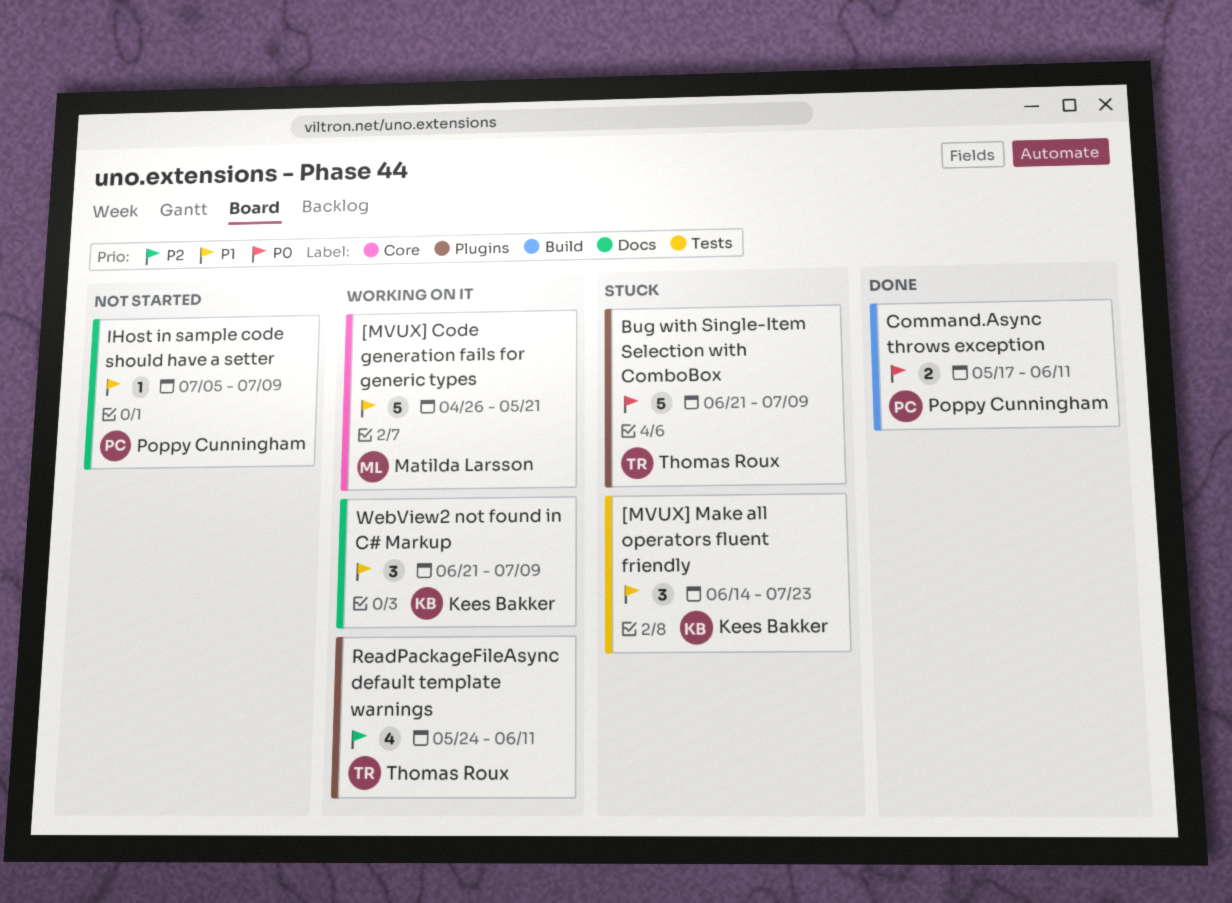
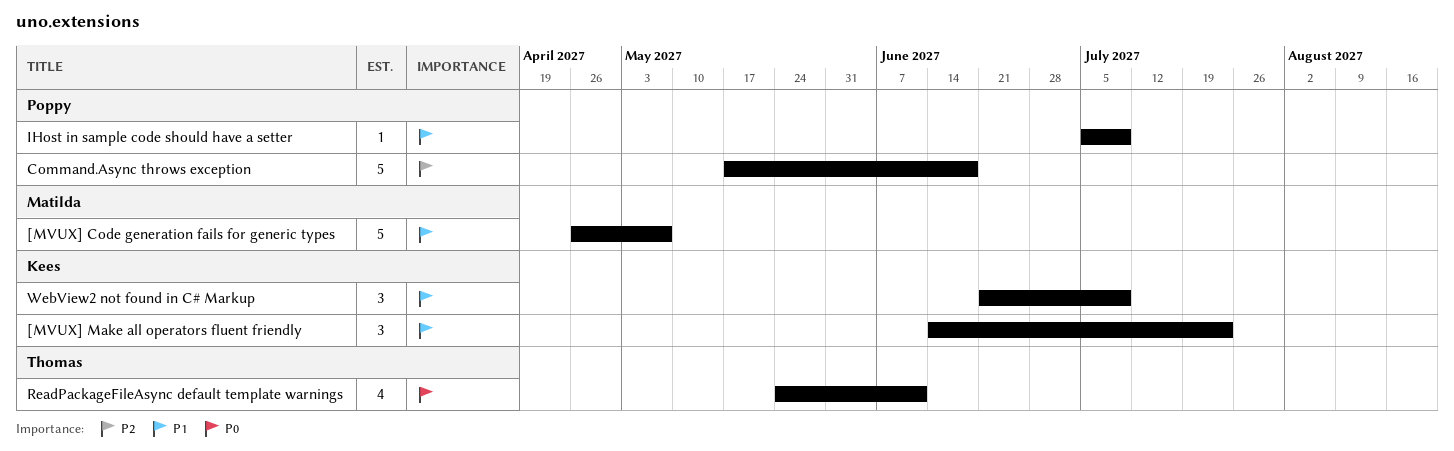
[MVUX] Code generation fails for generic types, due: May 21 -> May 7
Bug with Single-Item Selection with ComboBox: present -> none
Command.Async throws exception, priority: P0 -> P2
Command.Async throws exception, estimate: 2 -> 5
Command.Async throws exception, due: Jun 11 -> Jun 18
ReadPackageFileAsync default template warnings, priority: P2 -> P0

